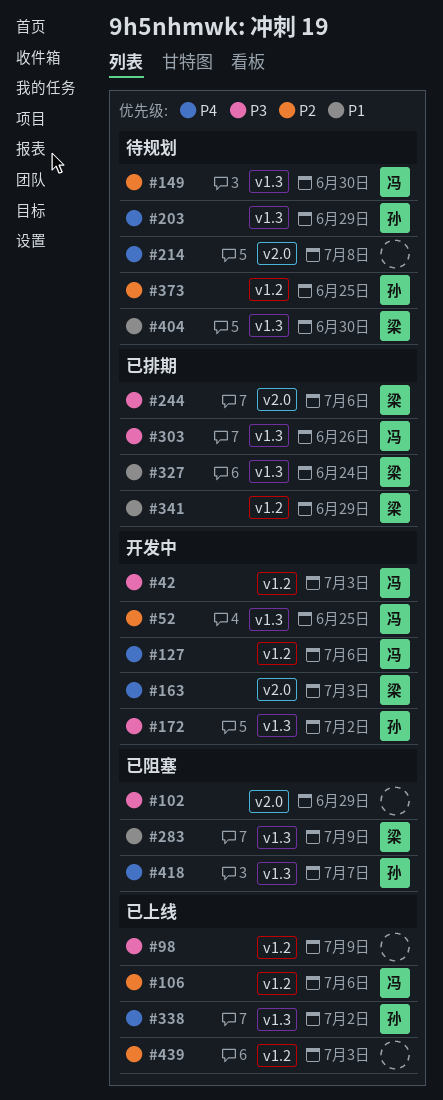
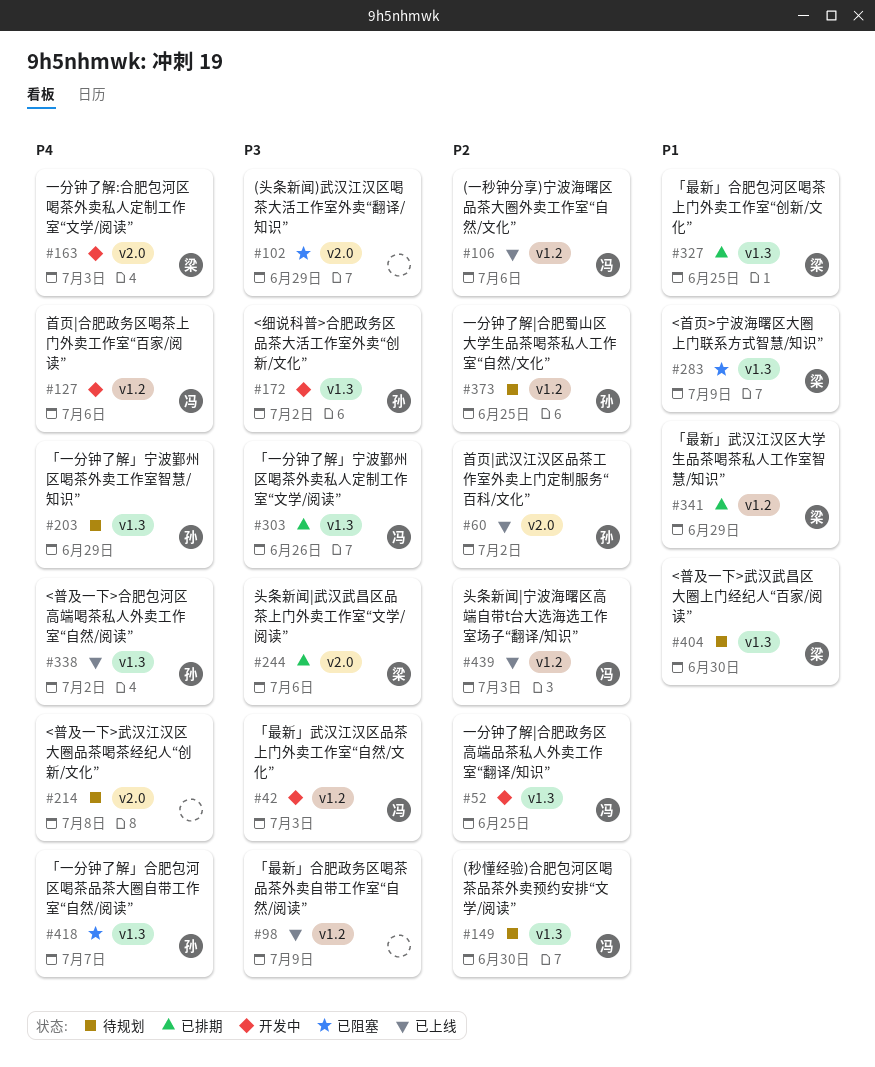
#60: none -> present
#327, due: Jun 24 -> Jun 25
#439, owner: none -> 冯

